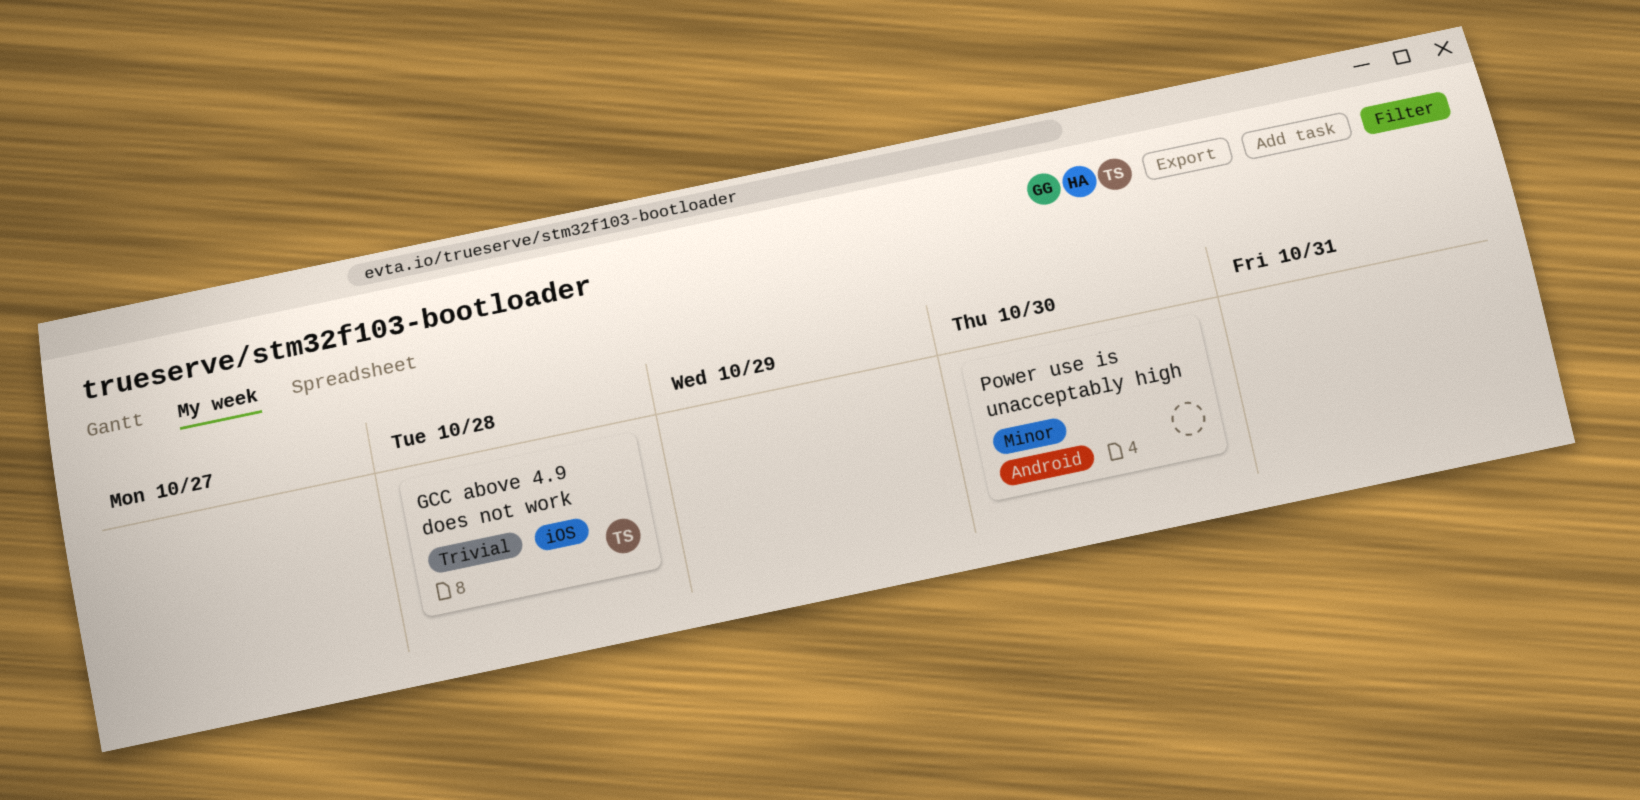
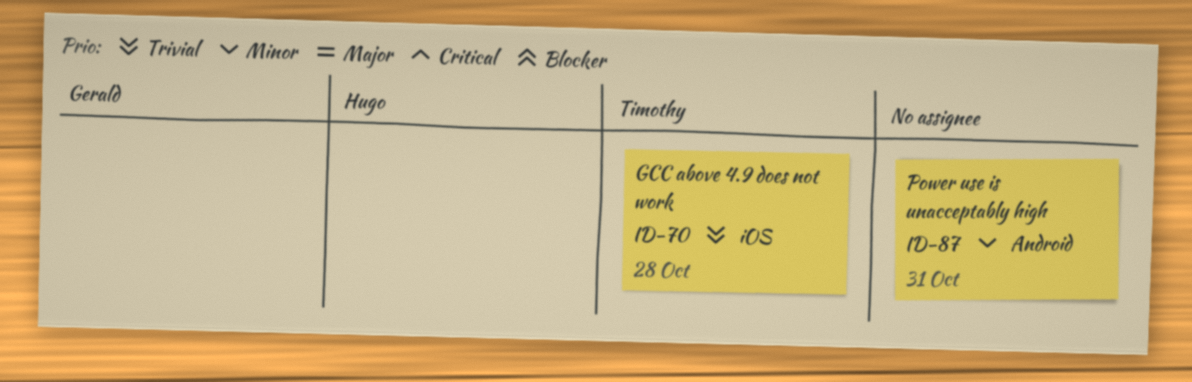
Power use is unacceptably high, due: Oct 30 -> Oct 31

